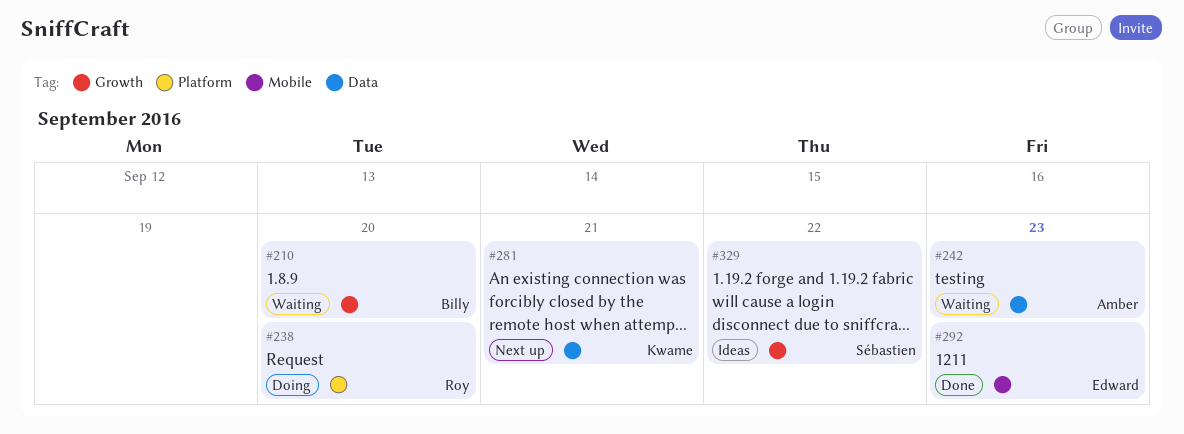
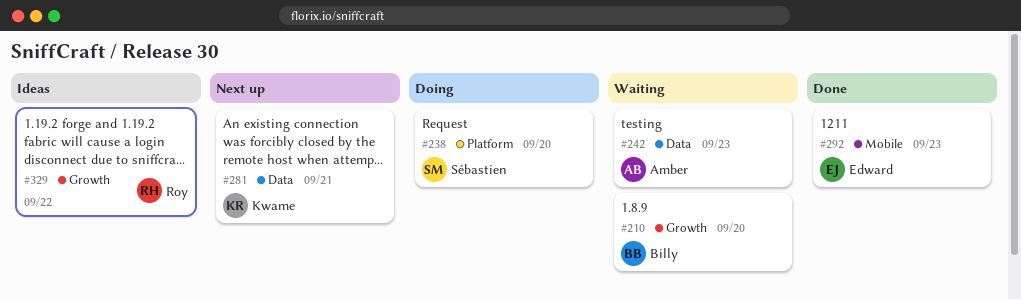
#238, owner: Roy -> Sébastien
#329, owner: Sébastien -> Roy

